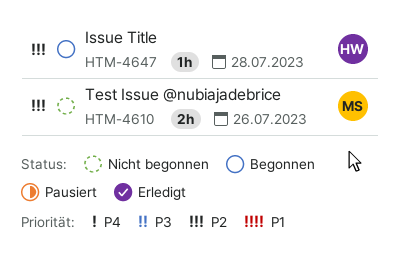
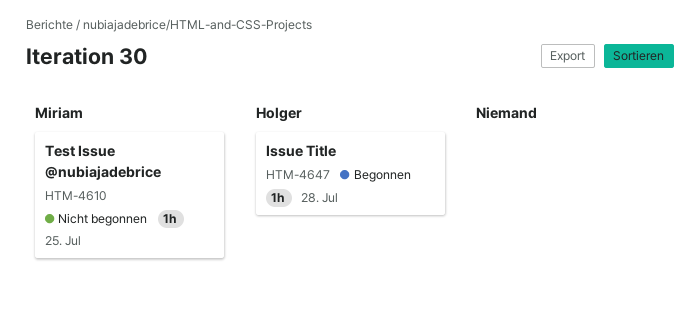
HTM-4610, estimate: 2h -> 1h
HTM-4610, due: Jul 26 -> Jul 25

